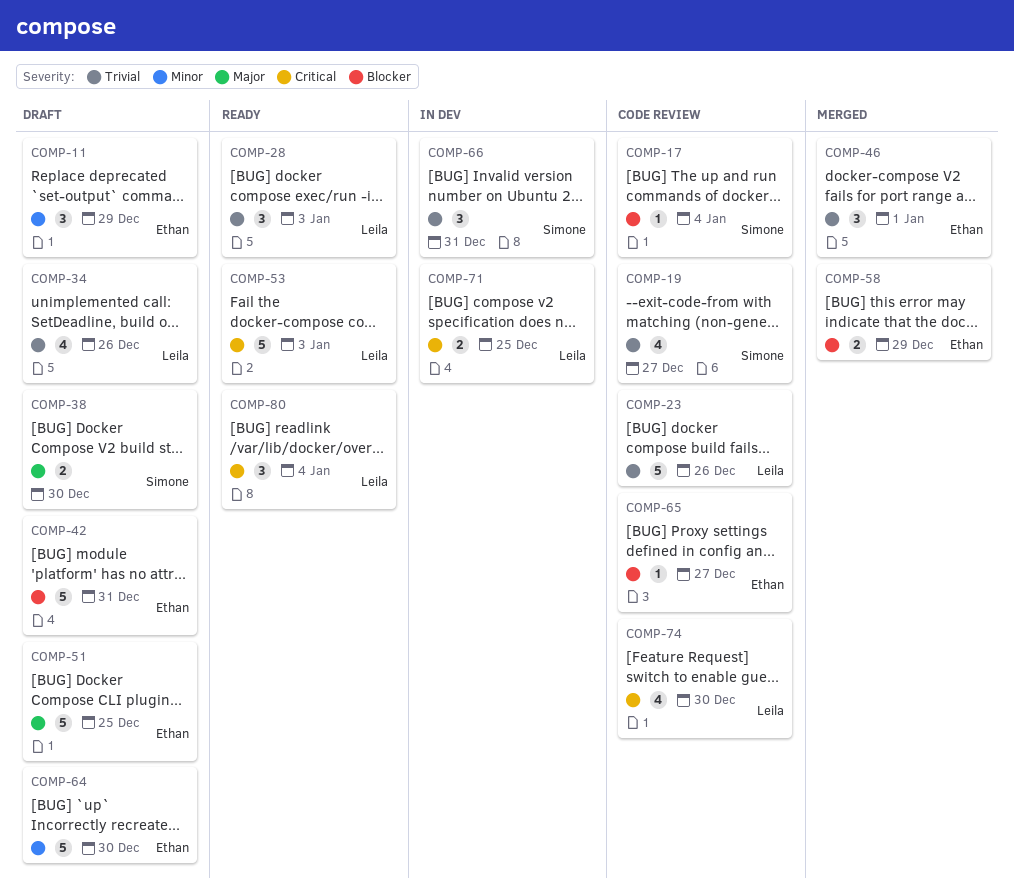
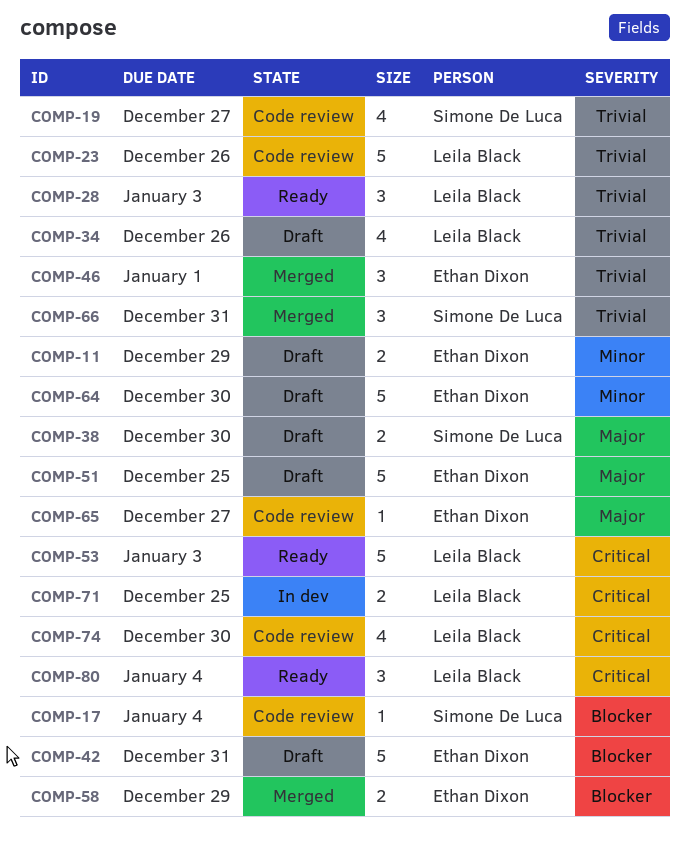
COMP-11, estimate: 3 -> 2
COMP-65, priority: Blocker -> Major
COMP-66, status: In dev -> Merged

